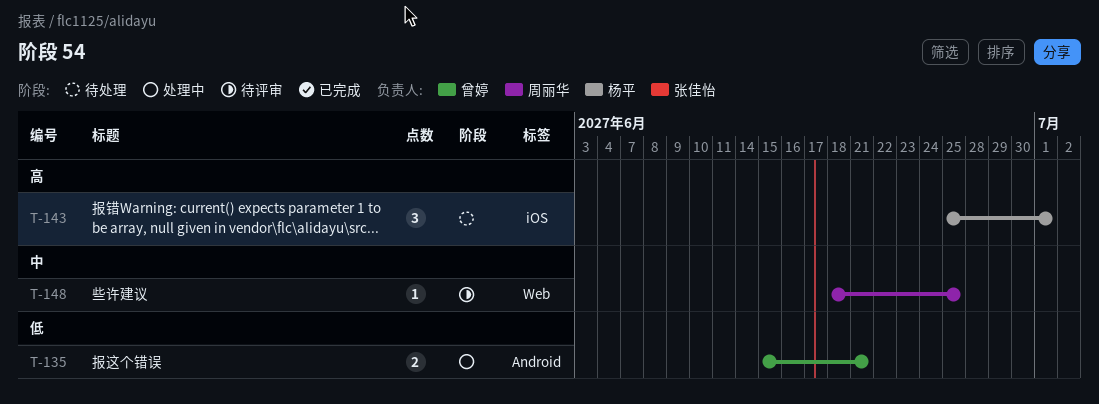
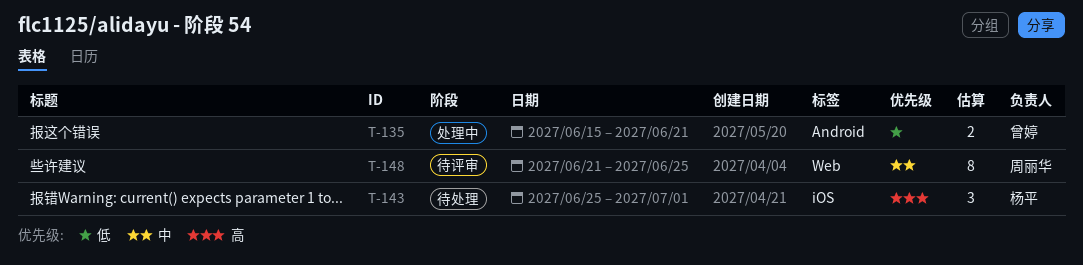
T-148, estimate: 1 -> 8
T-148, start: Jun 18 -> Jun 21

